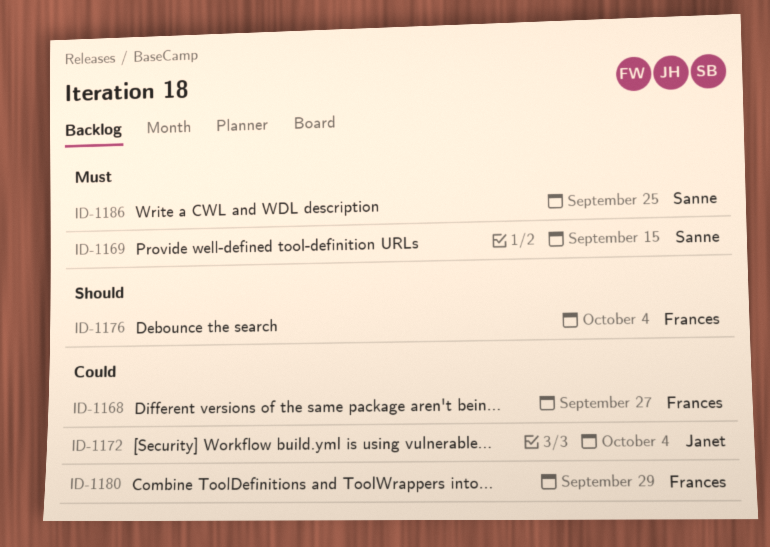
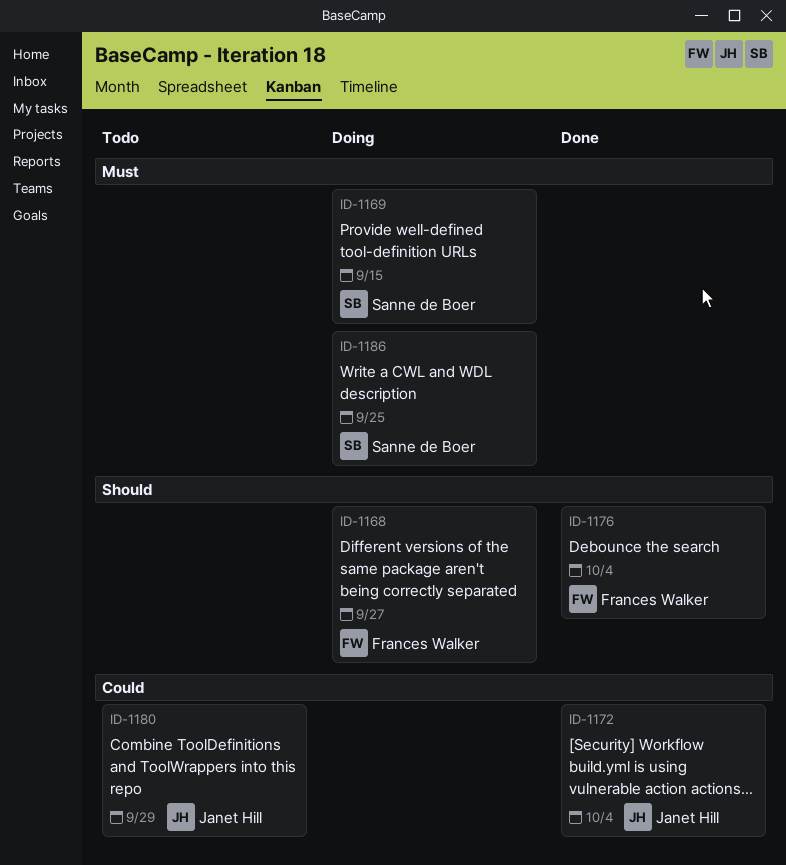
ID-1168, priority: Could -> Should
ID-1180, owner: Frances Walker -> Janet Hill

